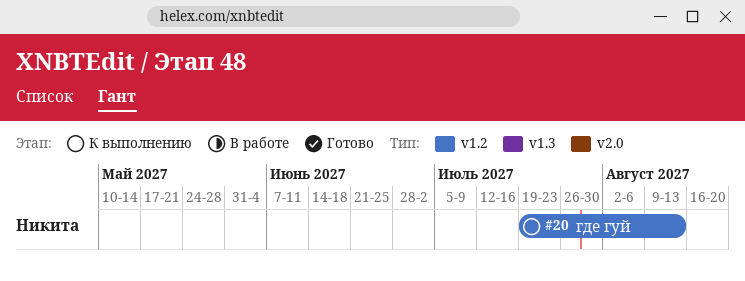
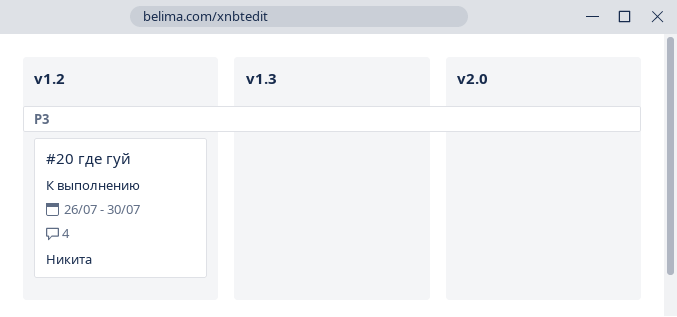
#20, start: Jul 19 -> Jul 26
#20, due: Aug 13 -> Jul 30

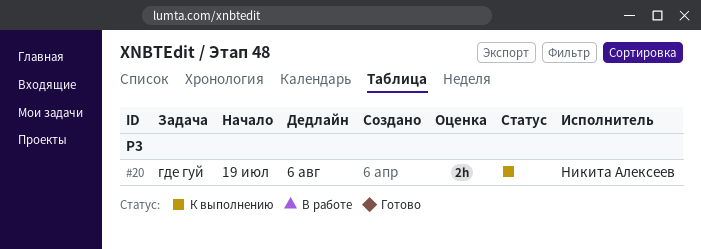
#20, start: Jul 26 -> Jul 19
#20, due: Jul 30 -> Aug 6

